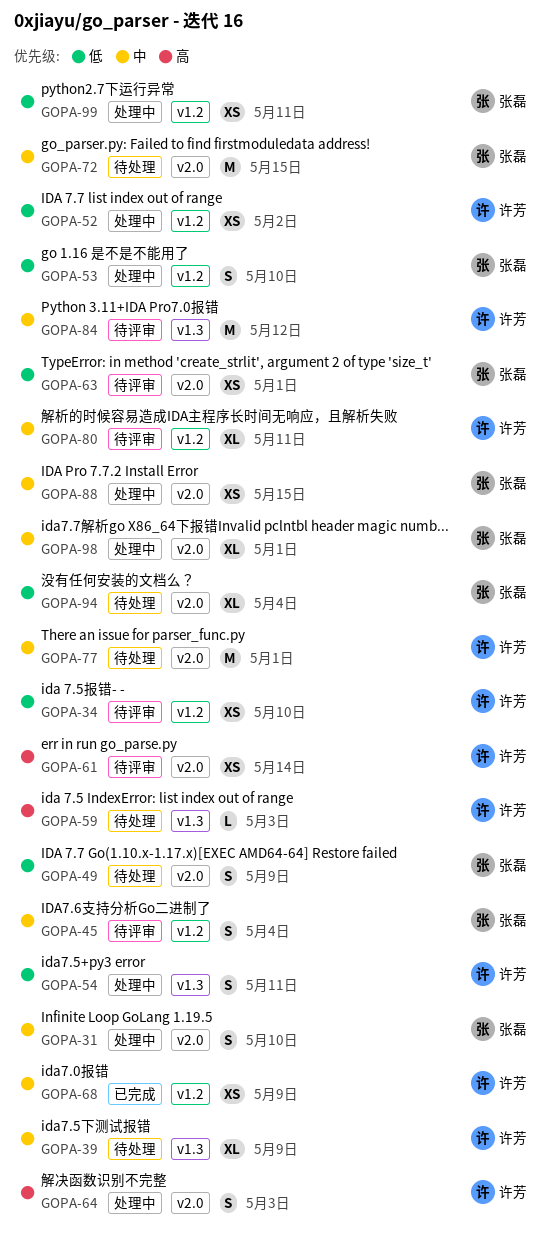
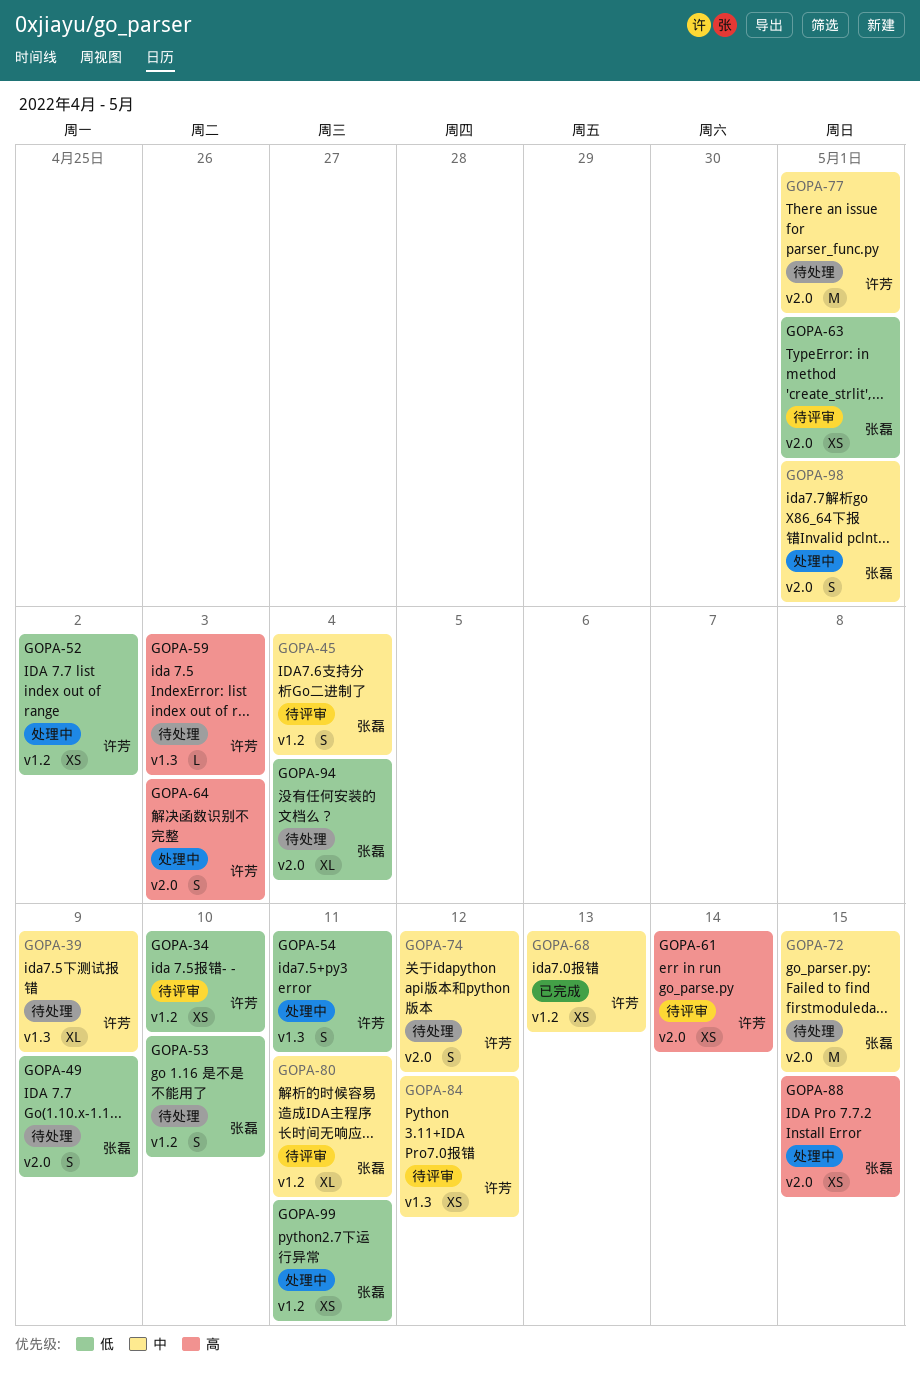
GOPA-31: present -> none
GOPA-53, status: 处理中 -> 待处理
GOPA-68, due: May 9 -> May 13
GOPA-74: none -> present
GOPA-80, owner: 许芳 -> 张磊
GOPA-84, estimate: M -> XS
GOPA-88, priority: 中 -> 高
GOPA-98, estimate: XL -> S

